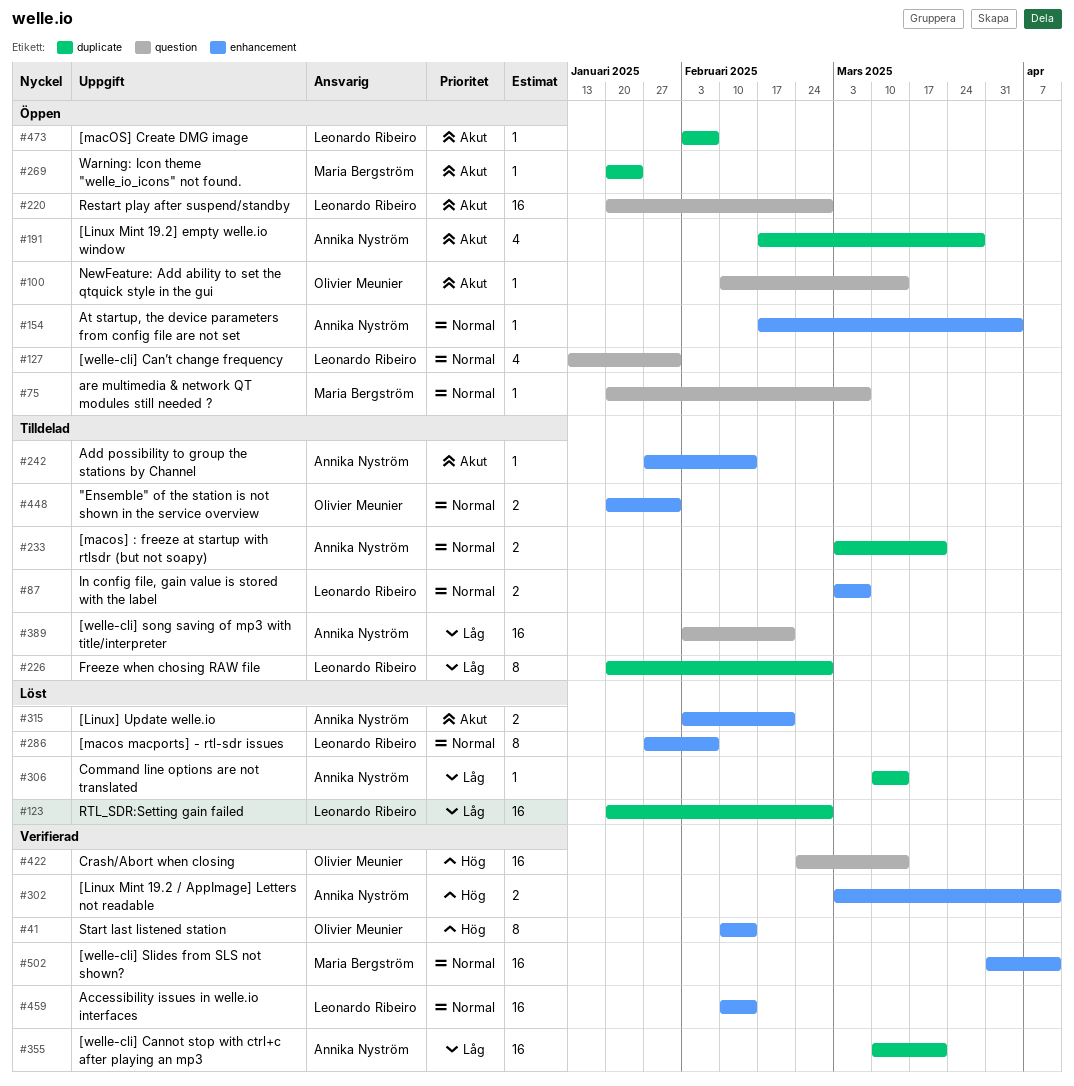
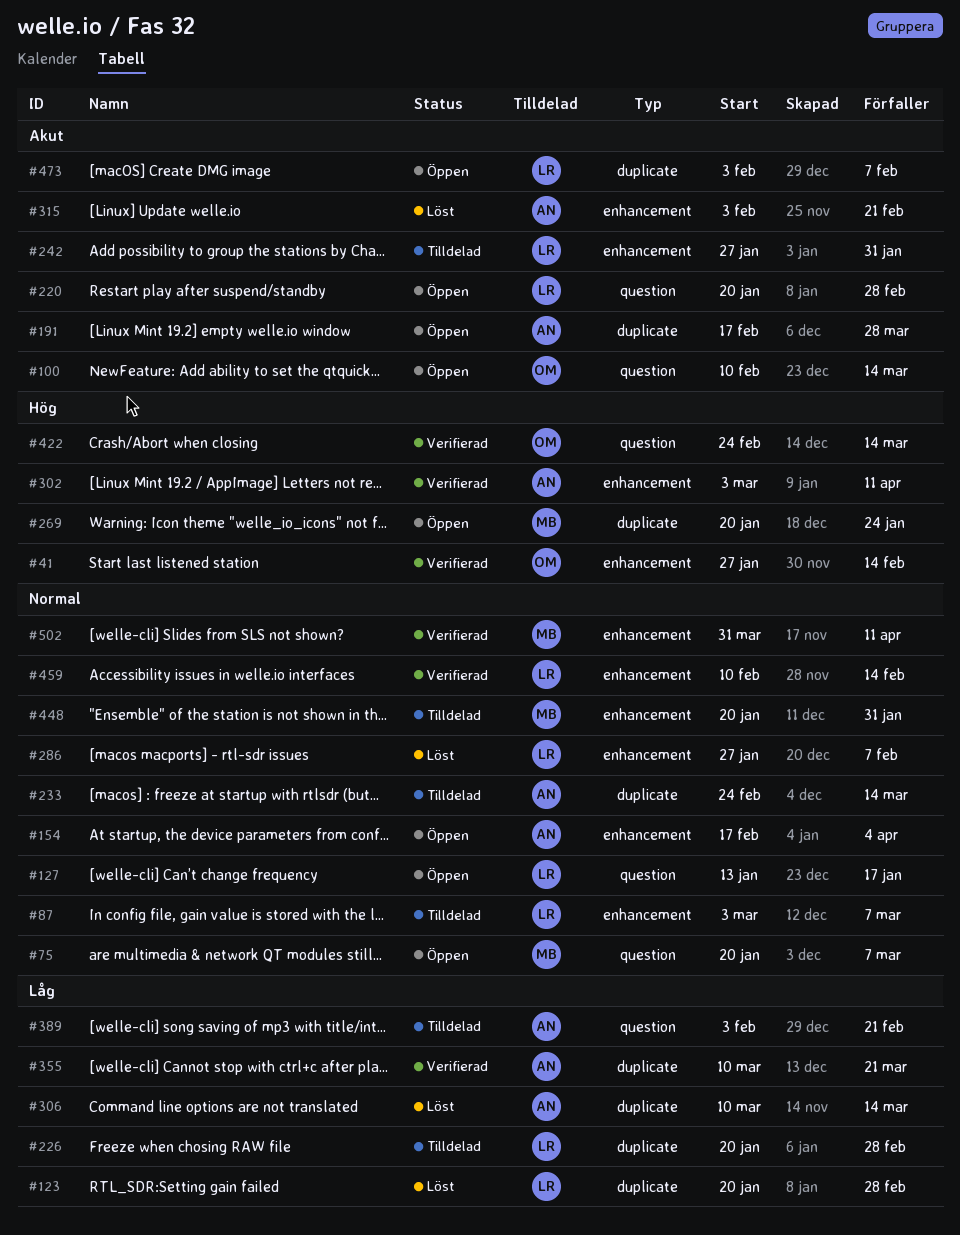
#41, start: Feb 10 -> Jan 27
#127, due: Jan 31 -> Jan 17
#233, start: Mar 3 -> Feb 24
#233, due: Mar 21 -> Mar 14
#242, owner: Annika Nyström -> Leonardo Ribeiro
#242, due: Feb 14 -> Jan 31
#269, priority: Akut -> Hög
#448, owner: Olivier Meunier -> Maria Bergström

